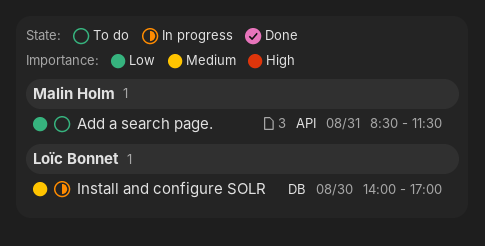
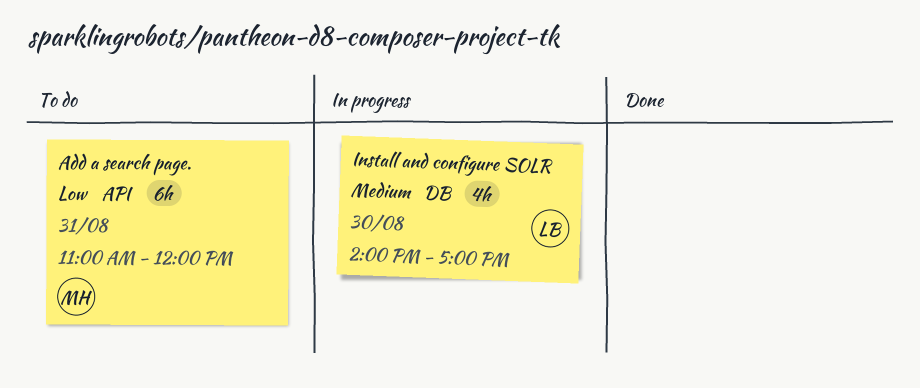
Add a search page., begins: 08:30 -> 11:00
Add a search page., ends: 11:30 -> 12:00

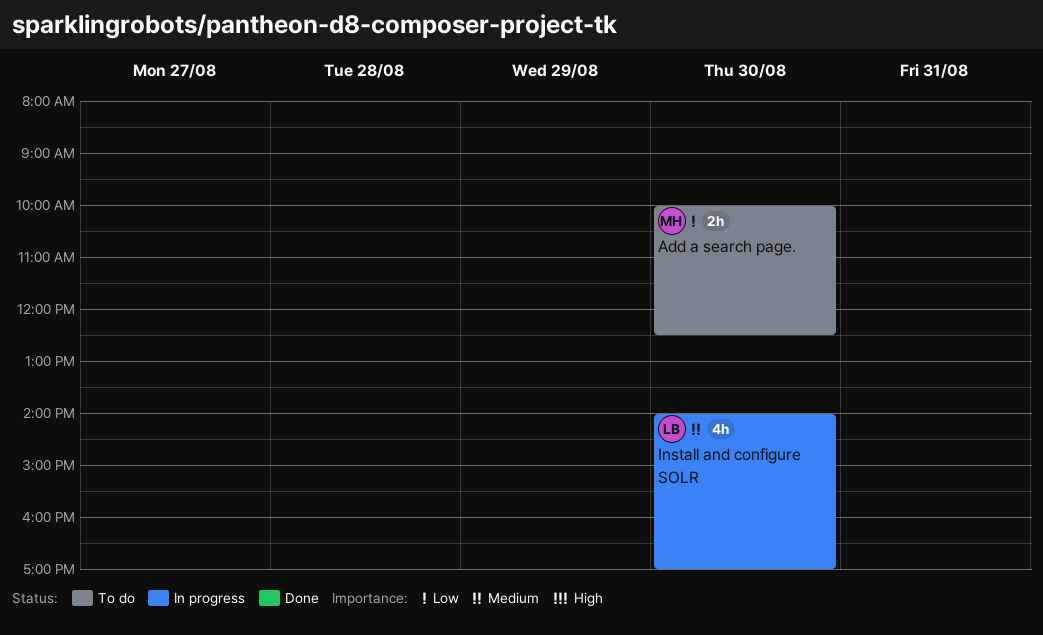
Add a search page., estimate: 6h -> 2h
Add a search page., day: Aug 31 -> Aug 30
Add a search page., begins: 11:00 -> 10:00
Add a search page., ends: 12:00 -> 12:30

